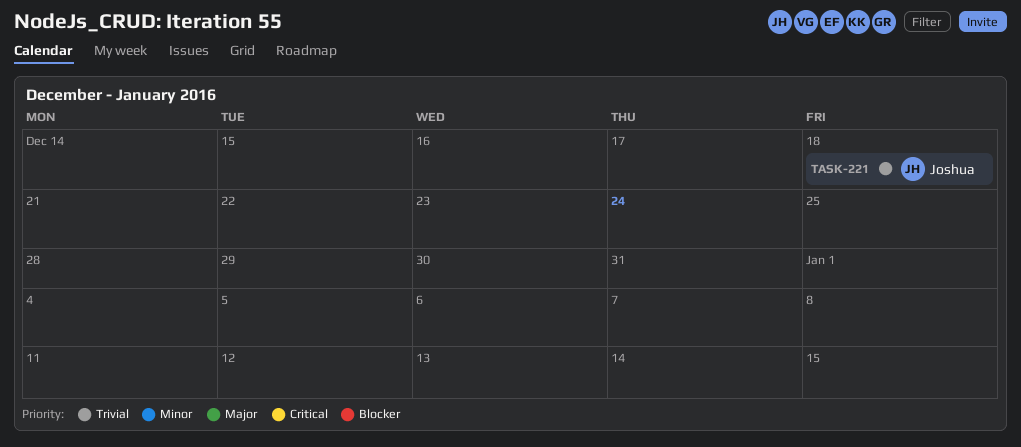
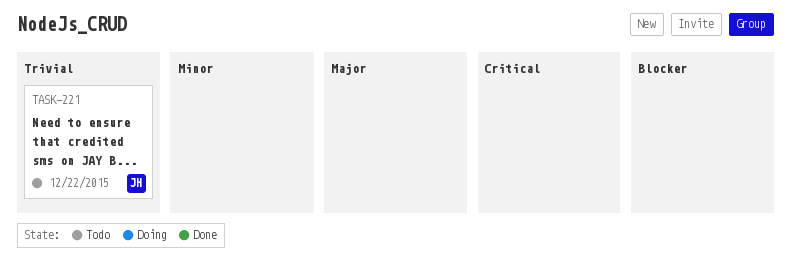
TASK-221, due: Dec 18 -> Dec 22

